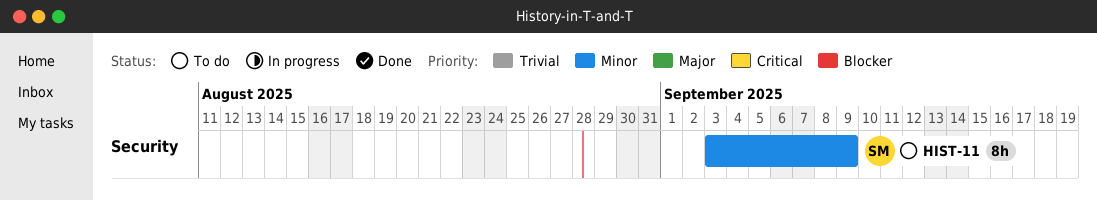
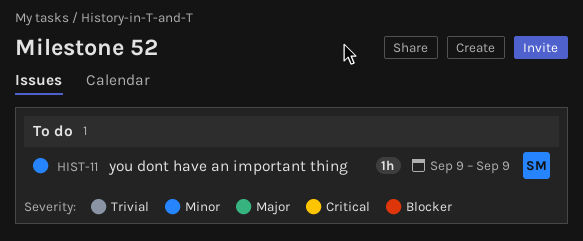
HIST-11, estimate: 8h -> 1h
HIST-11, start: Sep 3 -> Sep 9

